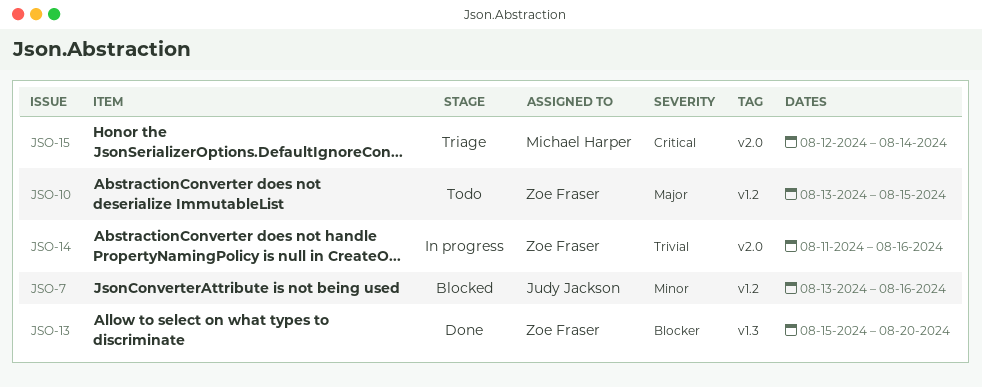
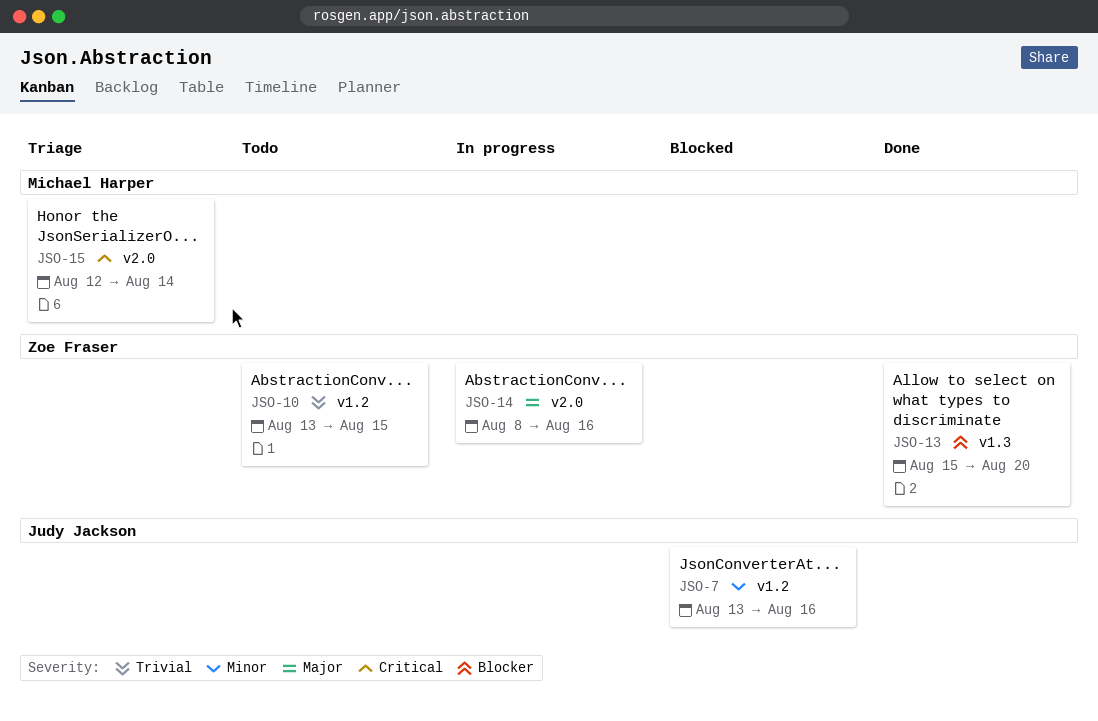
JSO-10, priority: Major -> Trivial
JSO-14, priority: Trivial -> Major
JSO-14, start: Aug 11 -> Aug 8

